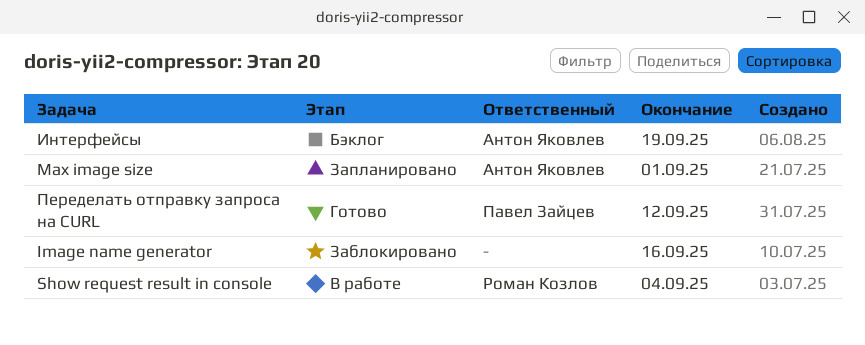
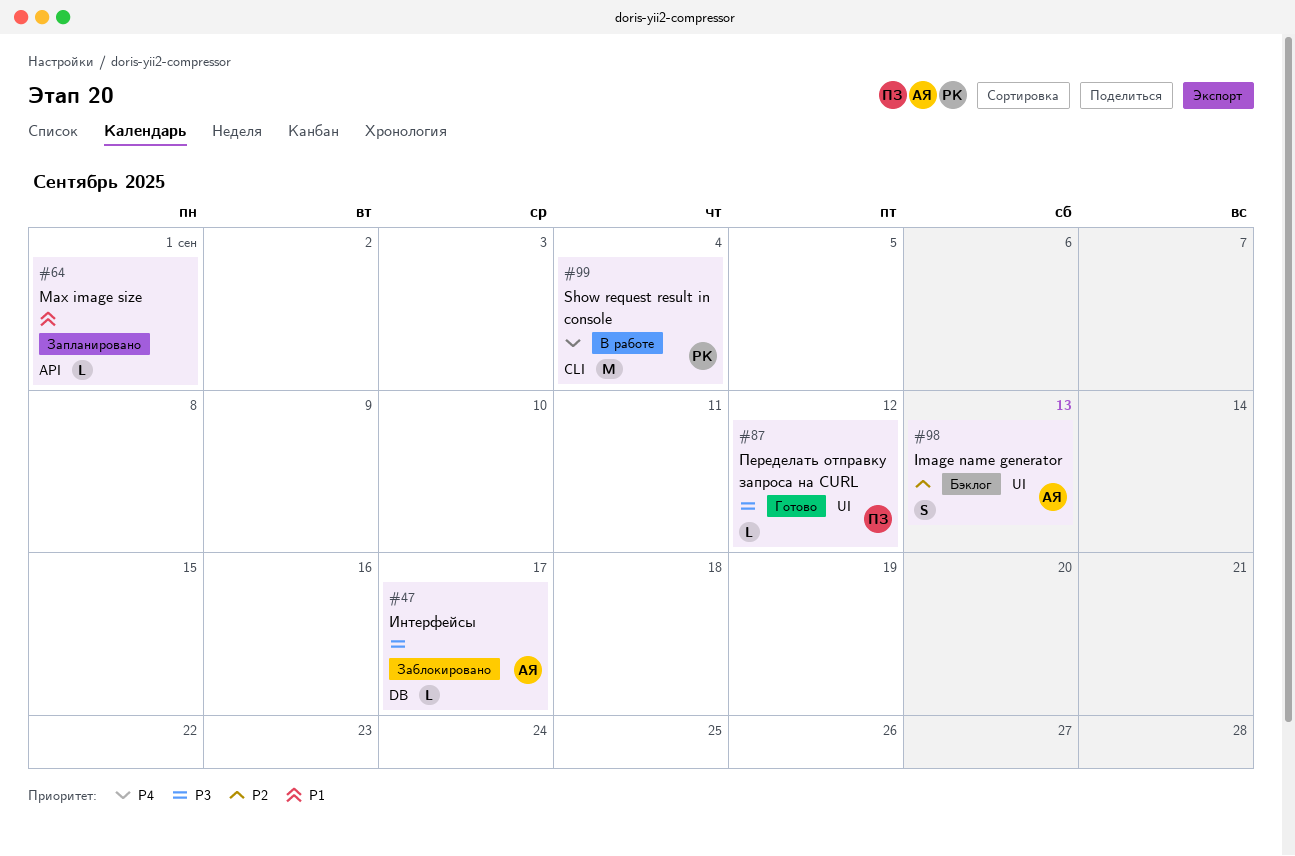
Image name generator, status: Заблокировано -> Бэклог
Image name generator, owner: none -> Антон Яковлев
Image name generator, due: Sep 16 -> Sep 13
Max image size, owner: Антон Яковлев -> none
Интерфейсы, status: Бэклог -> Заблокировано
Интерфейсы, due: Sep 19 -> Sep 17

